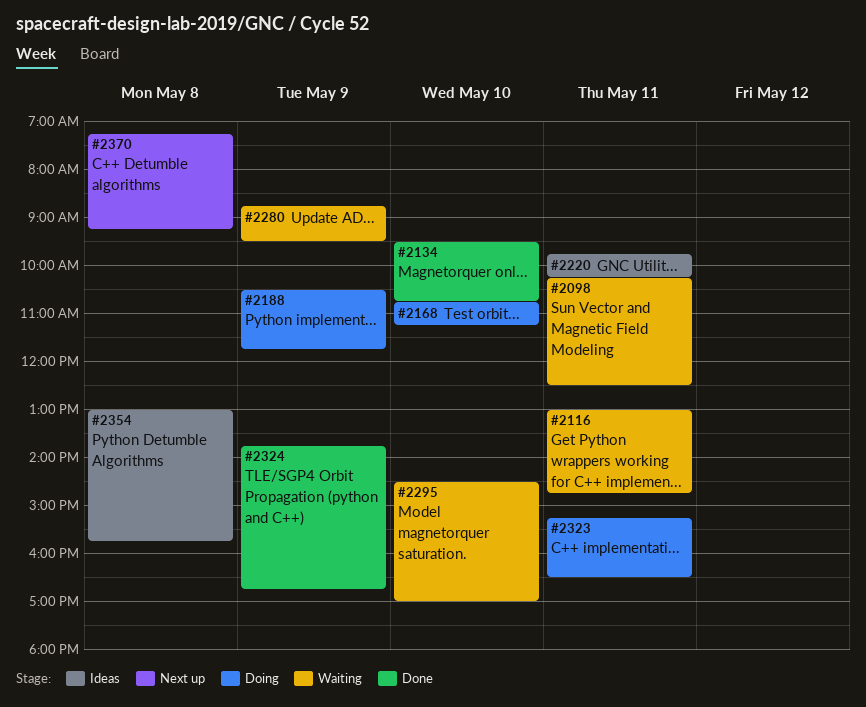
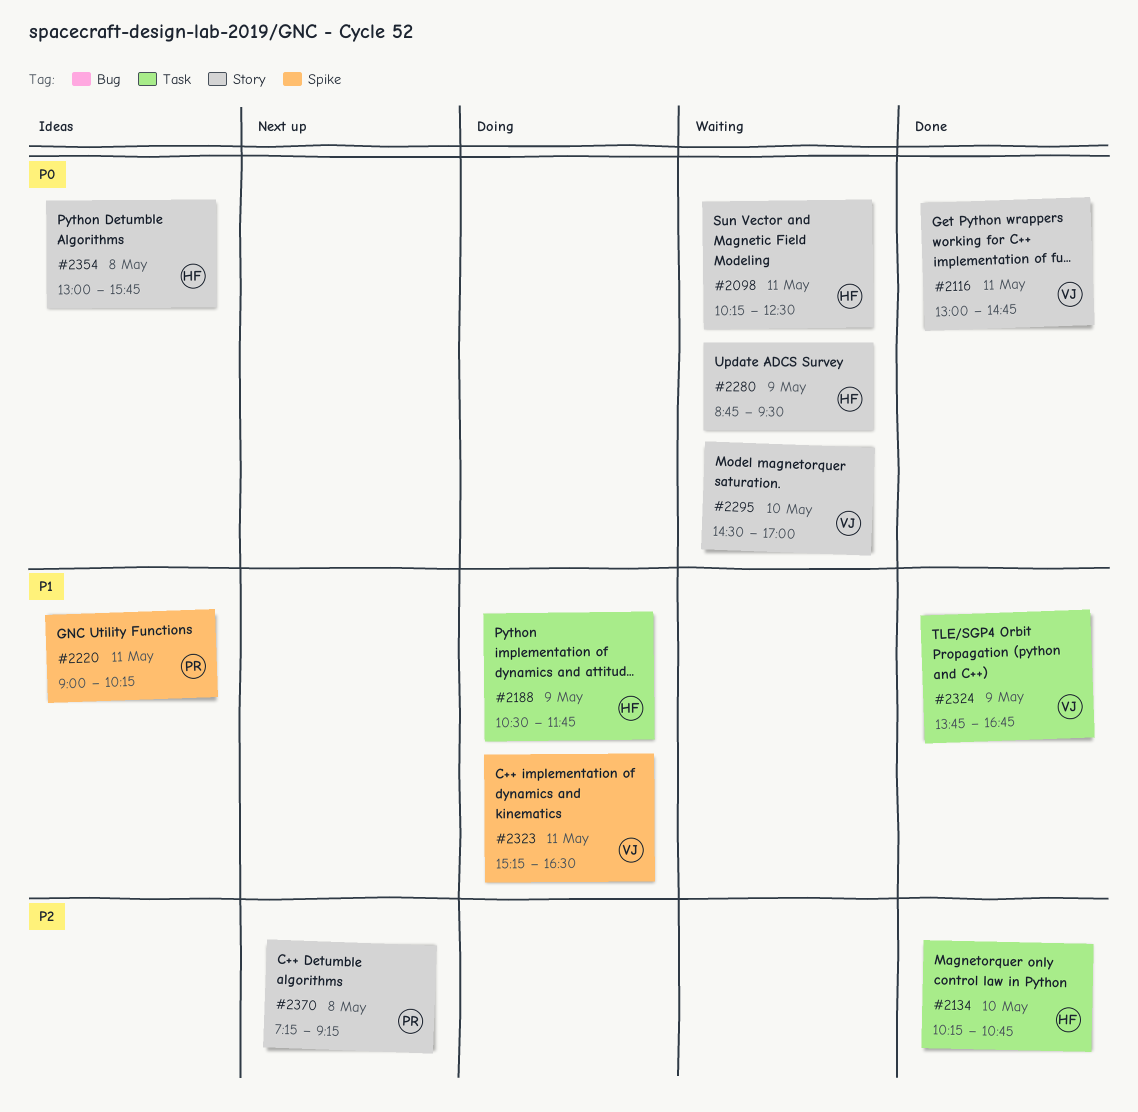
#2116, status: Waiting -> Done
#2134, begins: 09:30 -> 10:15
#2168: present -> none
#2220, begins: 09:45 -> 09:00

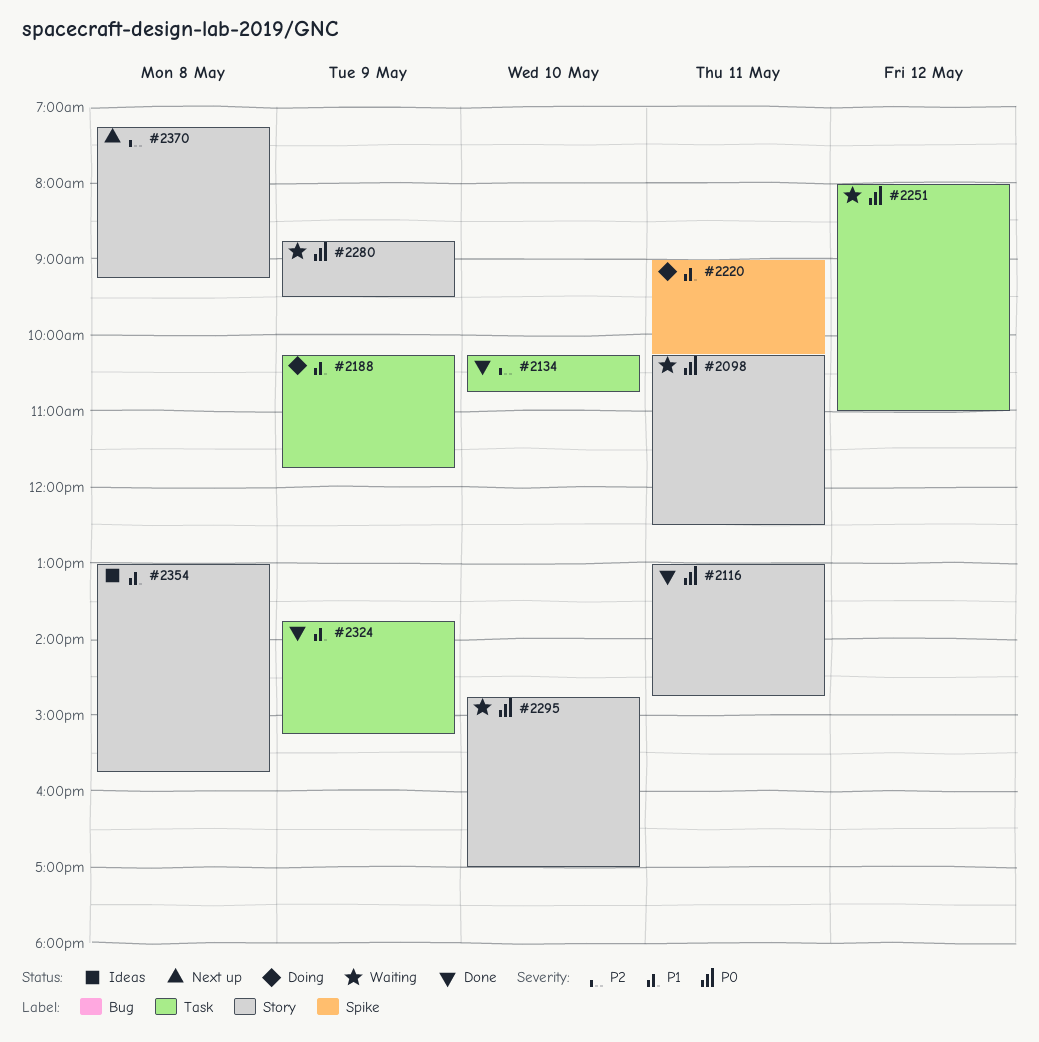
#2188, begins: 10:30 -> 10:15
#2220, status: Ideas -> Doing
#2251: none -> present
#2295, begins: 14:30 -> 14:45
#2323: present -> none
#2324, ends: 16:45 -> 15:15
#2354, priority: P0 -> P1

